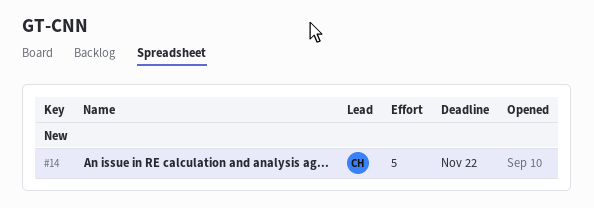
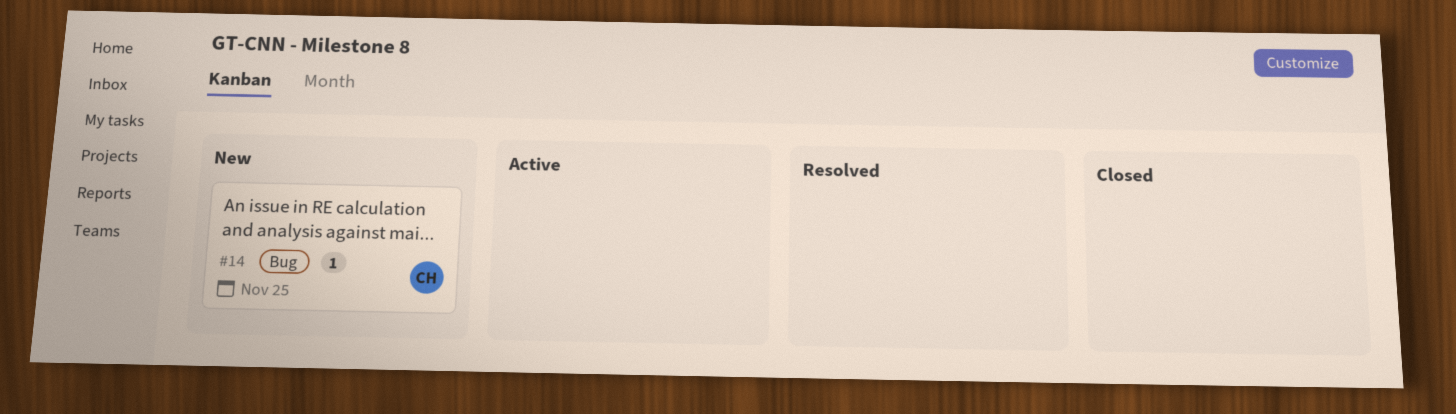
#14, estimate: 5 -> 1
#14, due: Nov 22 -> Nov 25

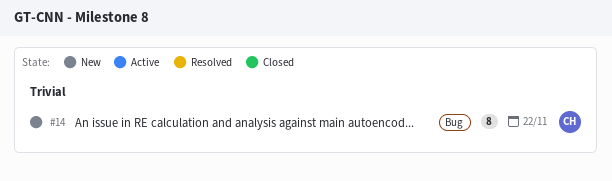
#14, estimate: 1 -> 8
#14, due: Nov 25 -> Nov 22

